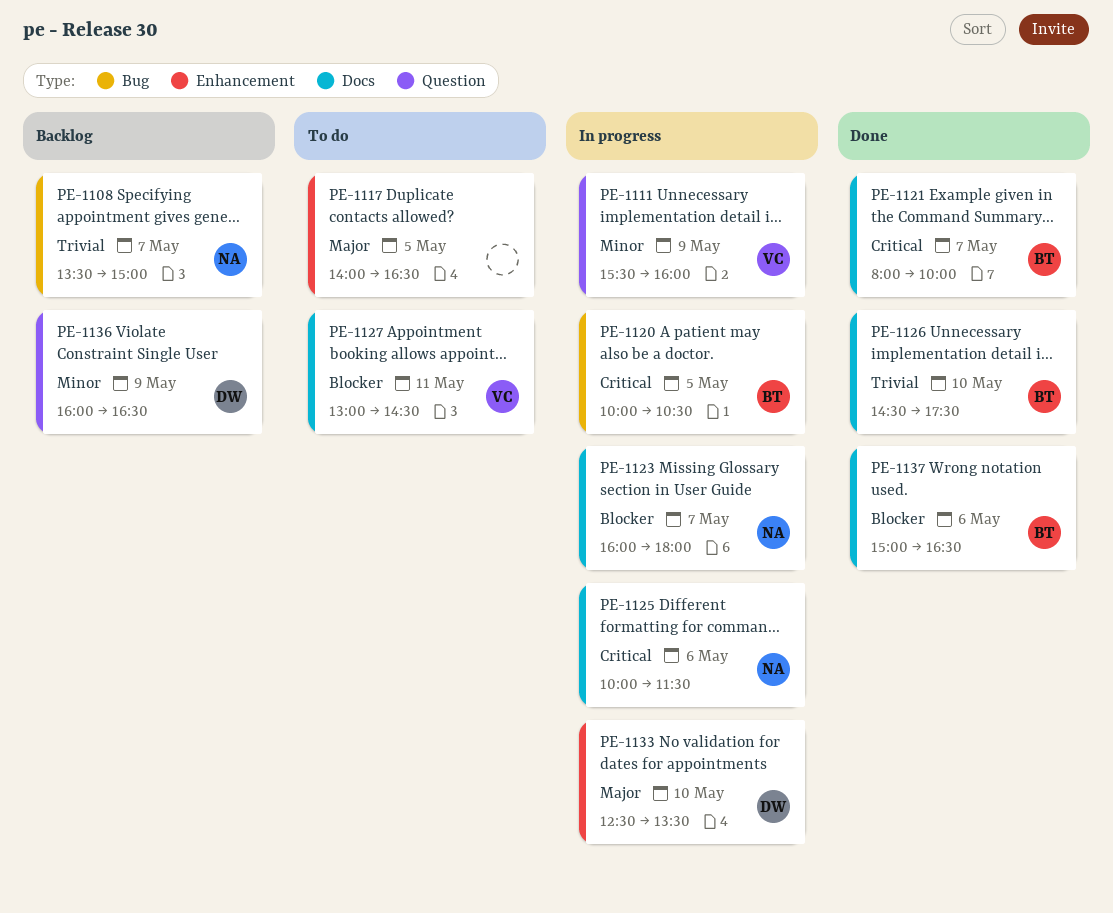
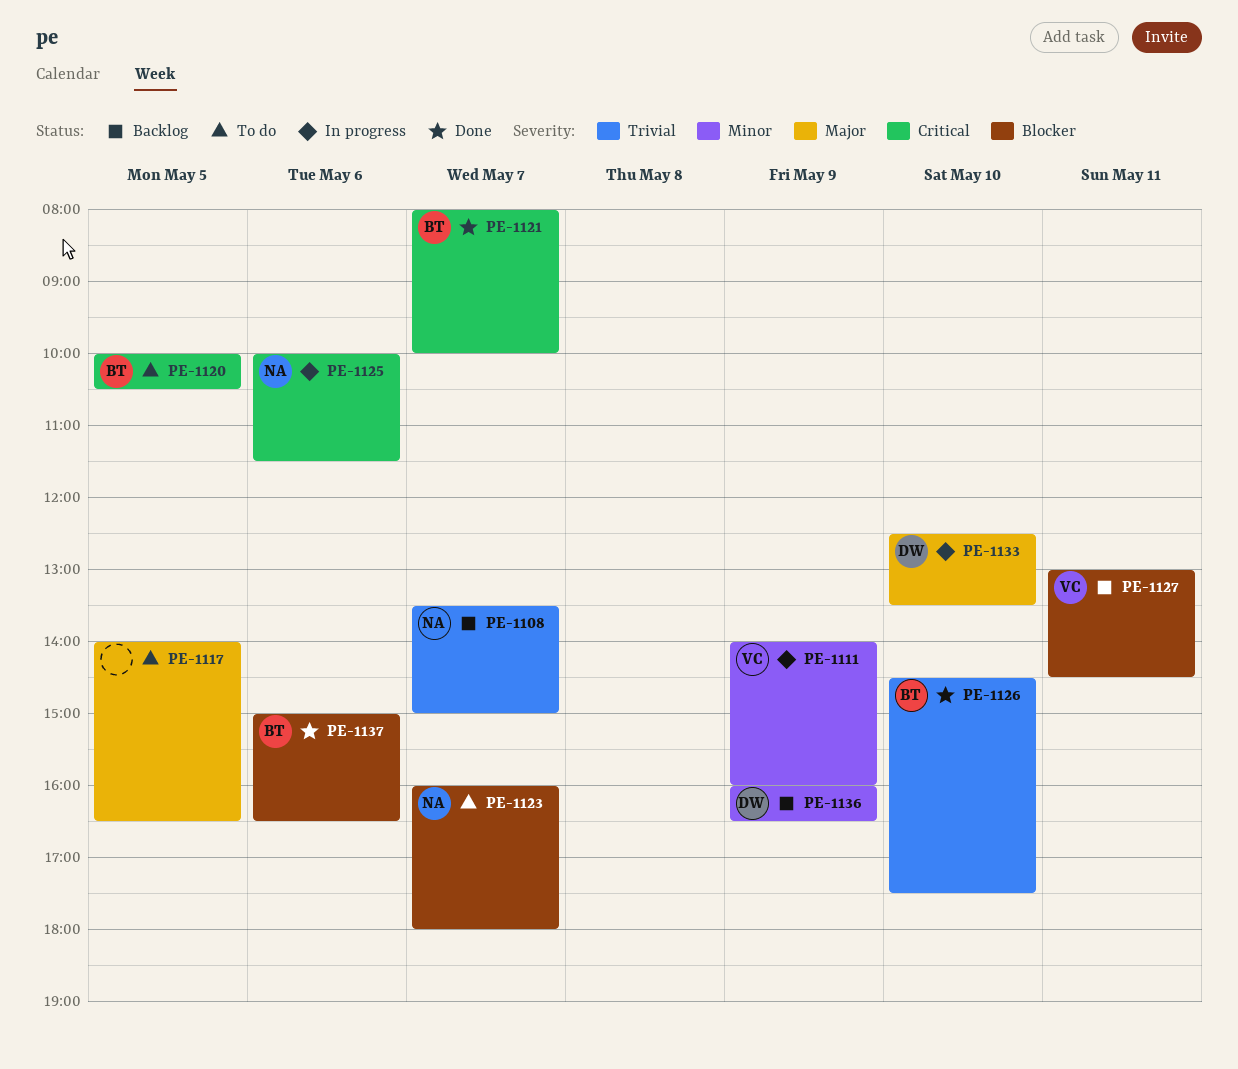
PE-1111, begins: 15:30 -> 14:00
PE-1120, status: In progress -> To do
PE-1123, status: In progress -> To do
PE-1127, status: To do -> Backlog

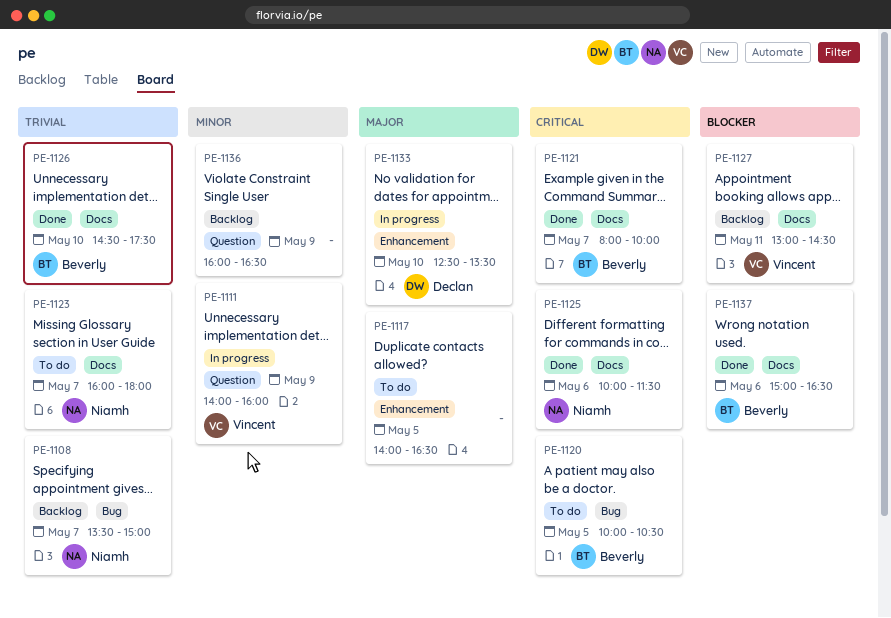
PE-1123, priority: Blocker -> Trivial
PE-1125, status: In progress -> Done
PE-1136, owner: Declan -> none

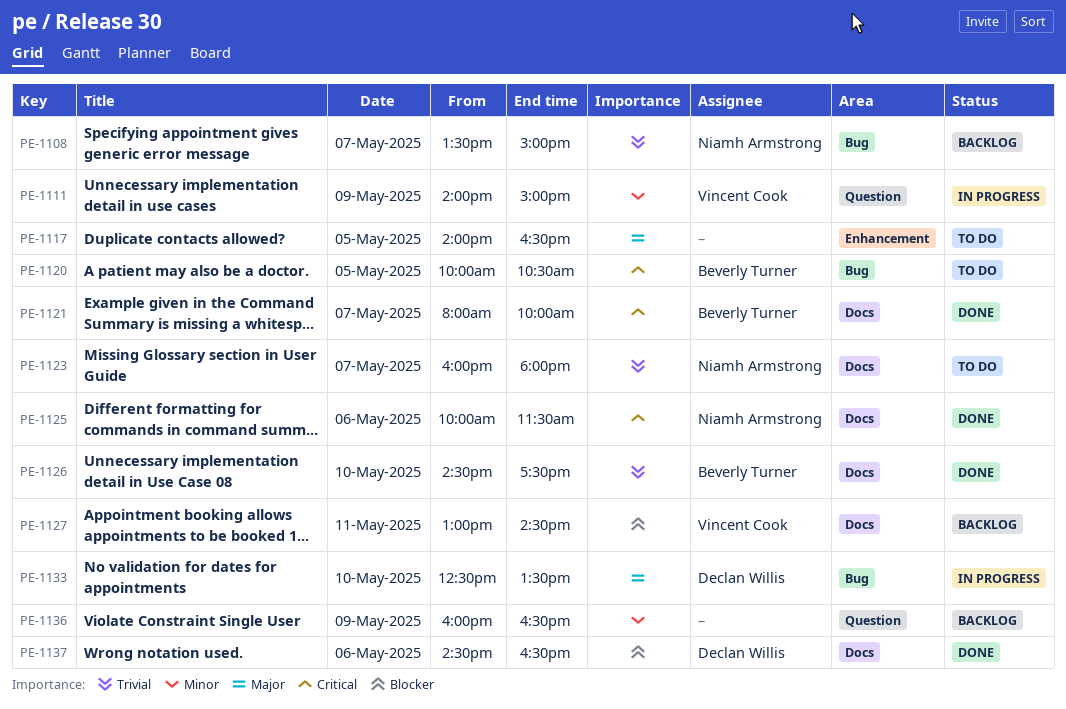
PE-1111, ends: 16:00 -> 15:00
PE-1133, label: Enhancement -> Bug
PE-1137, owner: Beverly Turner -> Declan Willis
PE-1137, begins: 15:00 -> 14:30

